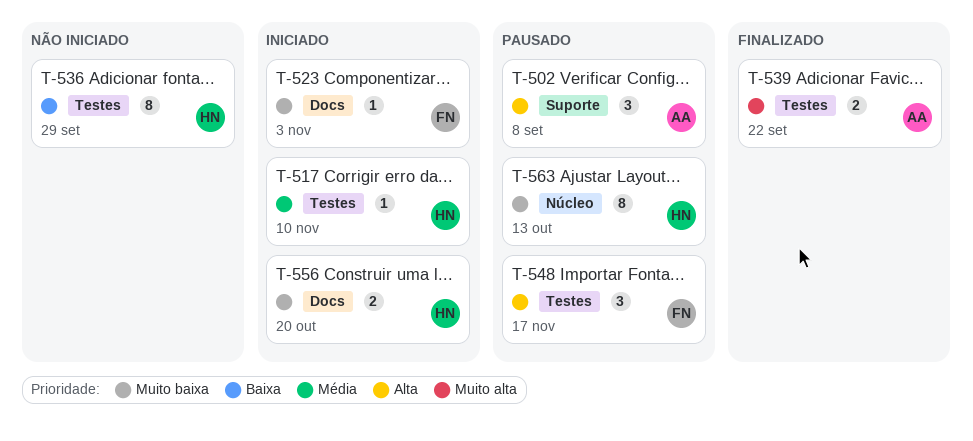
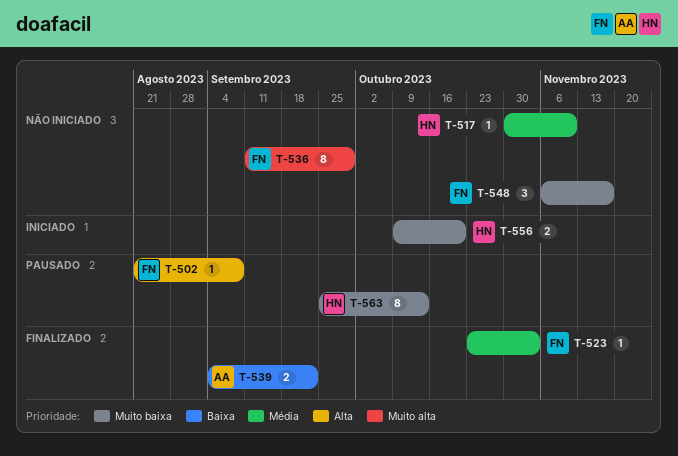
T-502, owner: AA -> FN
T-502, estimate: 3 -> 1
T-517, status: Iniciado -> Não iniciado
T-523, status: Iniciado -> Finalizado
T-523, priority: Muito baixa -> Média
T-536, owner: HN -> FN
T-536, priority: Baixa -> Muito alta
T-539, priority: Muito alta -> Baixa
T-548, status: Pausado -> Não iniciado
T-548, priority: Alta -> Muito baixa

